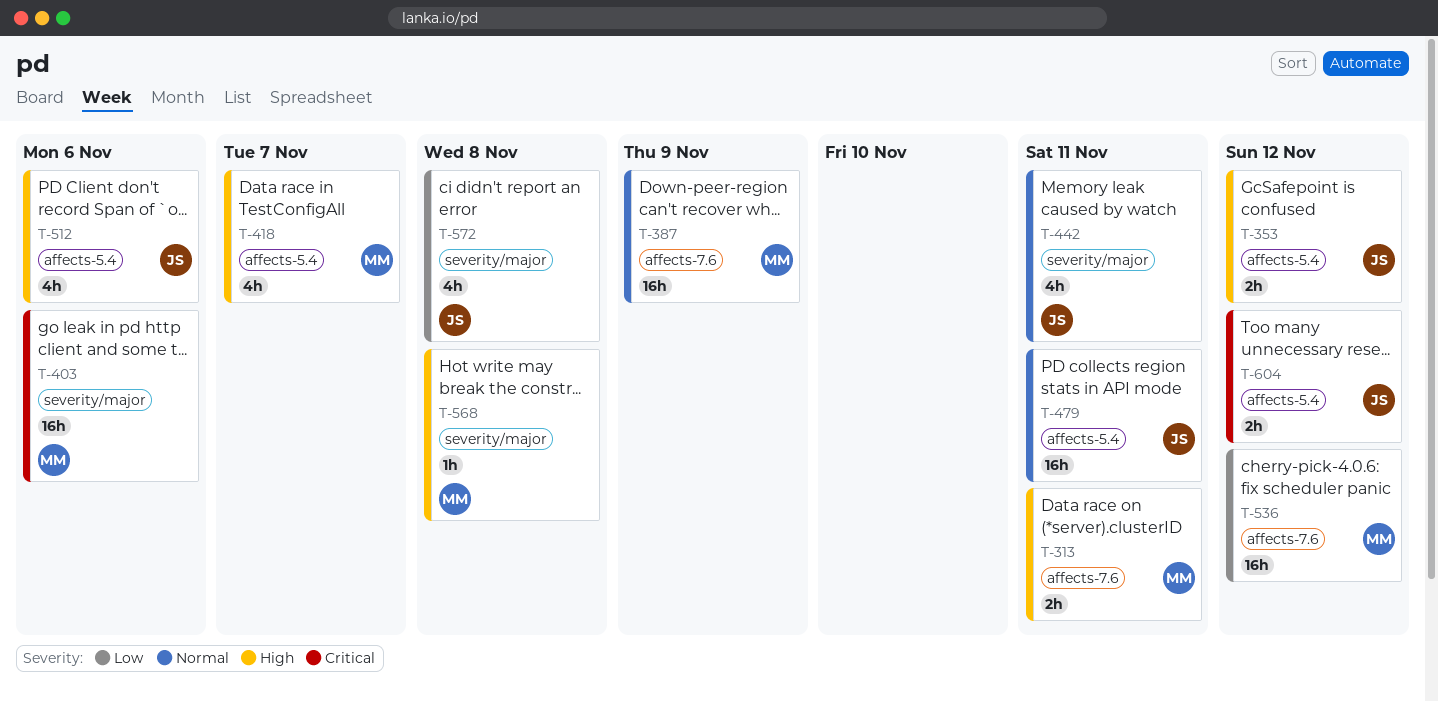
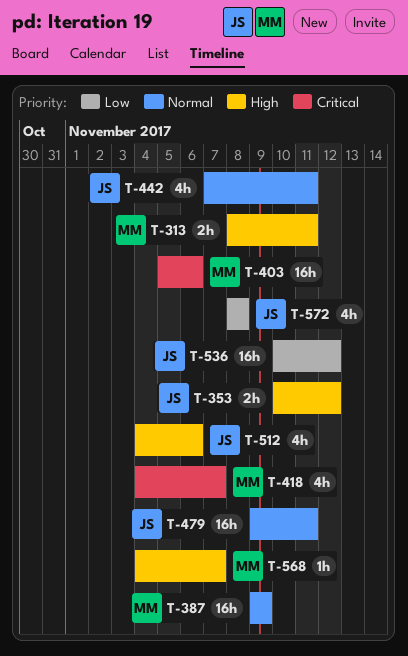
T-418, priority: High -> Critical
T-536, owner: MM -> JS
T-568, due: Nov 8 -> Nov 7
T-604: present -> none

